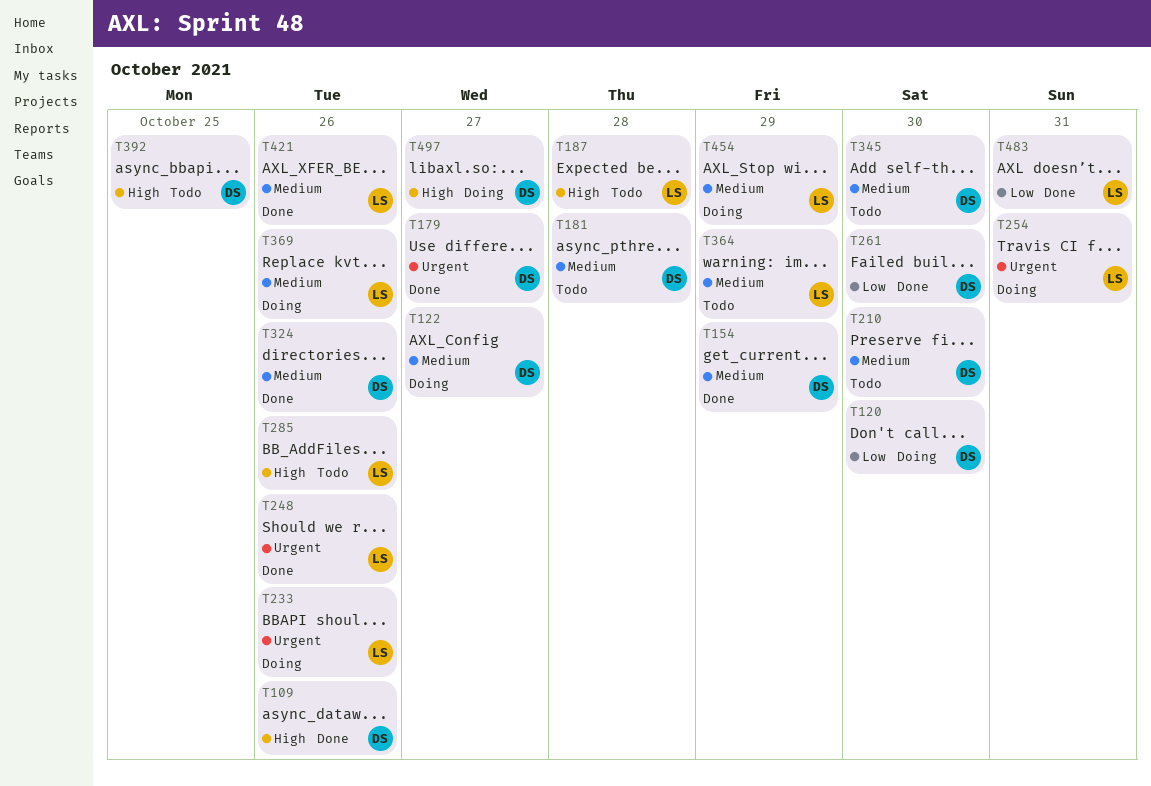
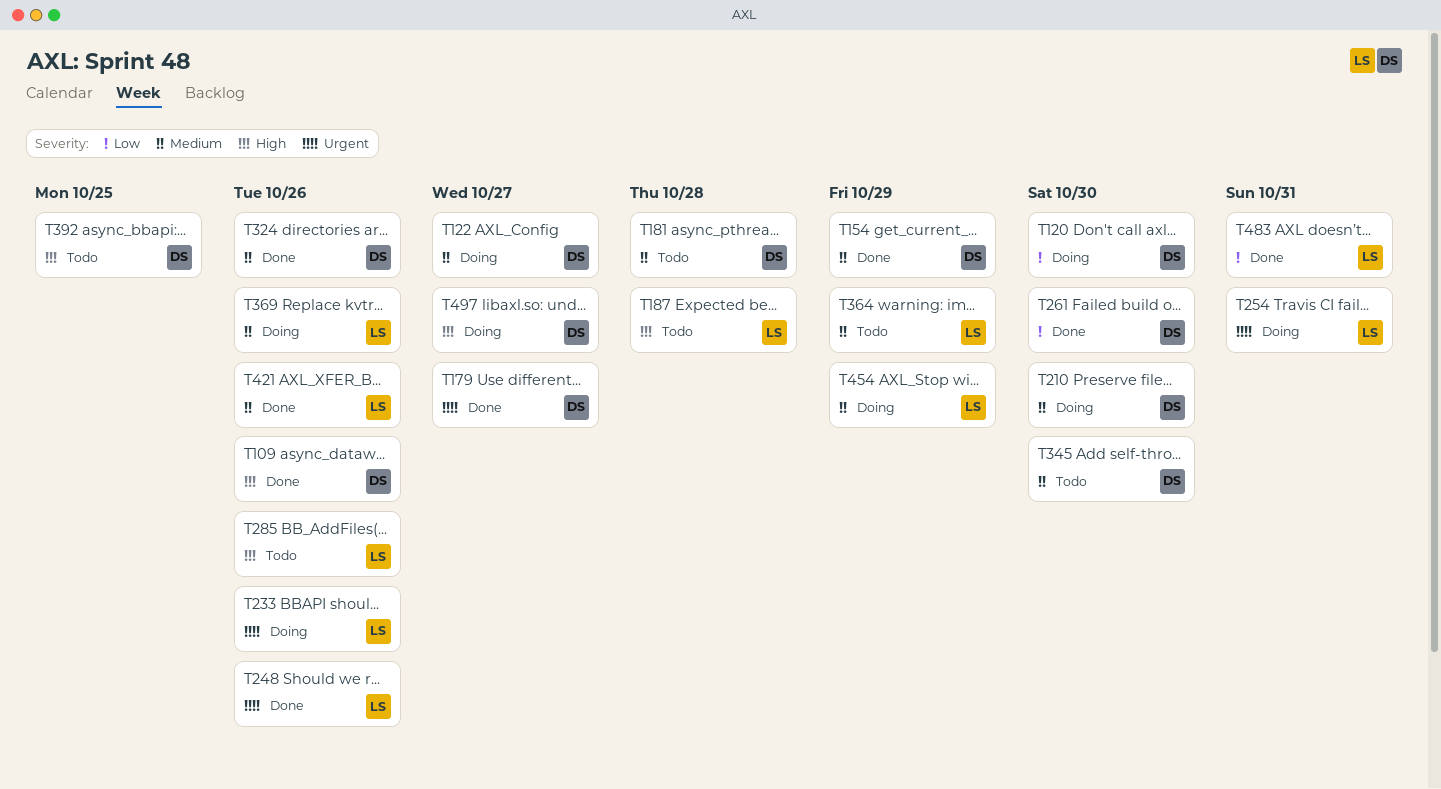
T210, status: Todo -> Doing

